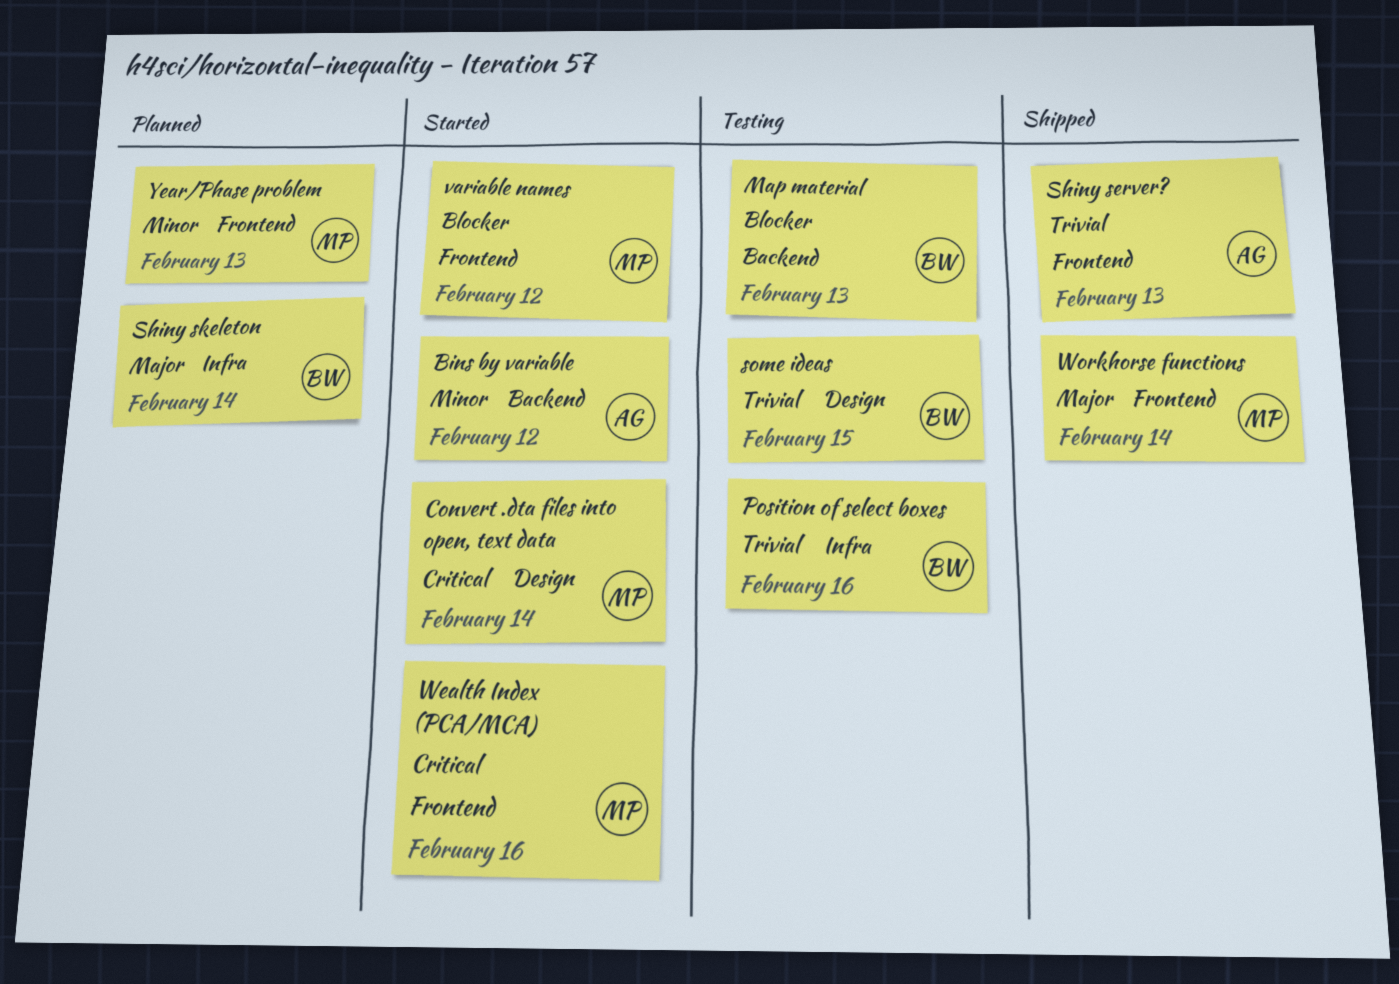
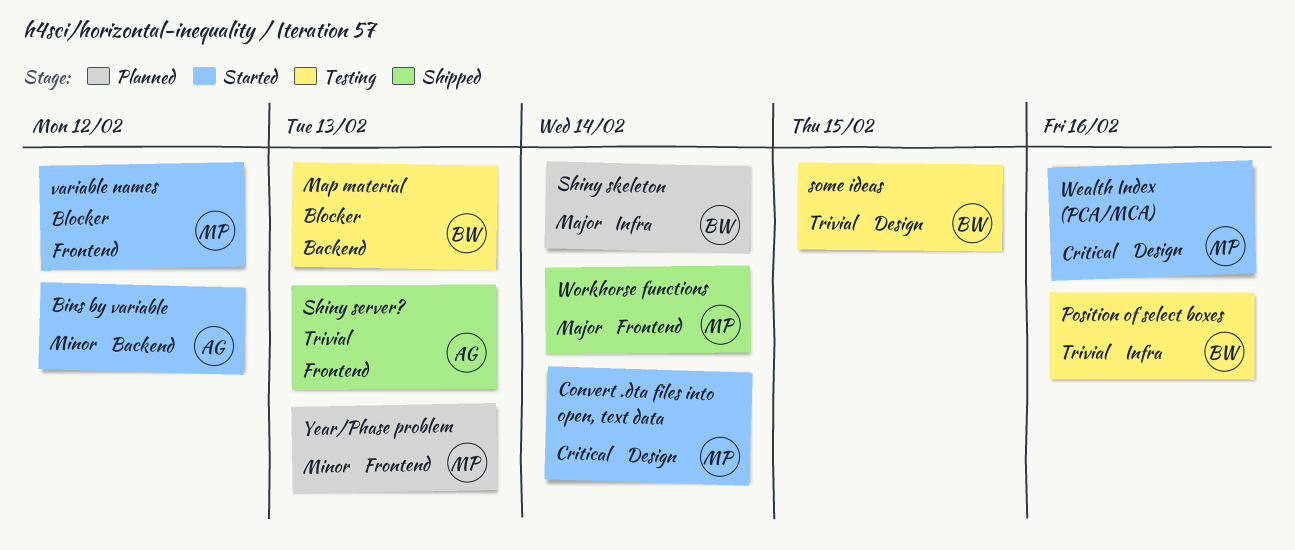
Wealth Index (PCA/MCA), label: Frontend -> Design

